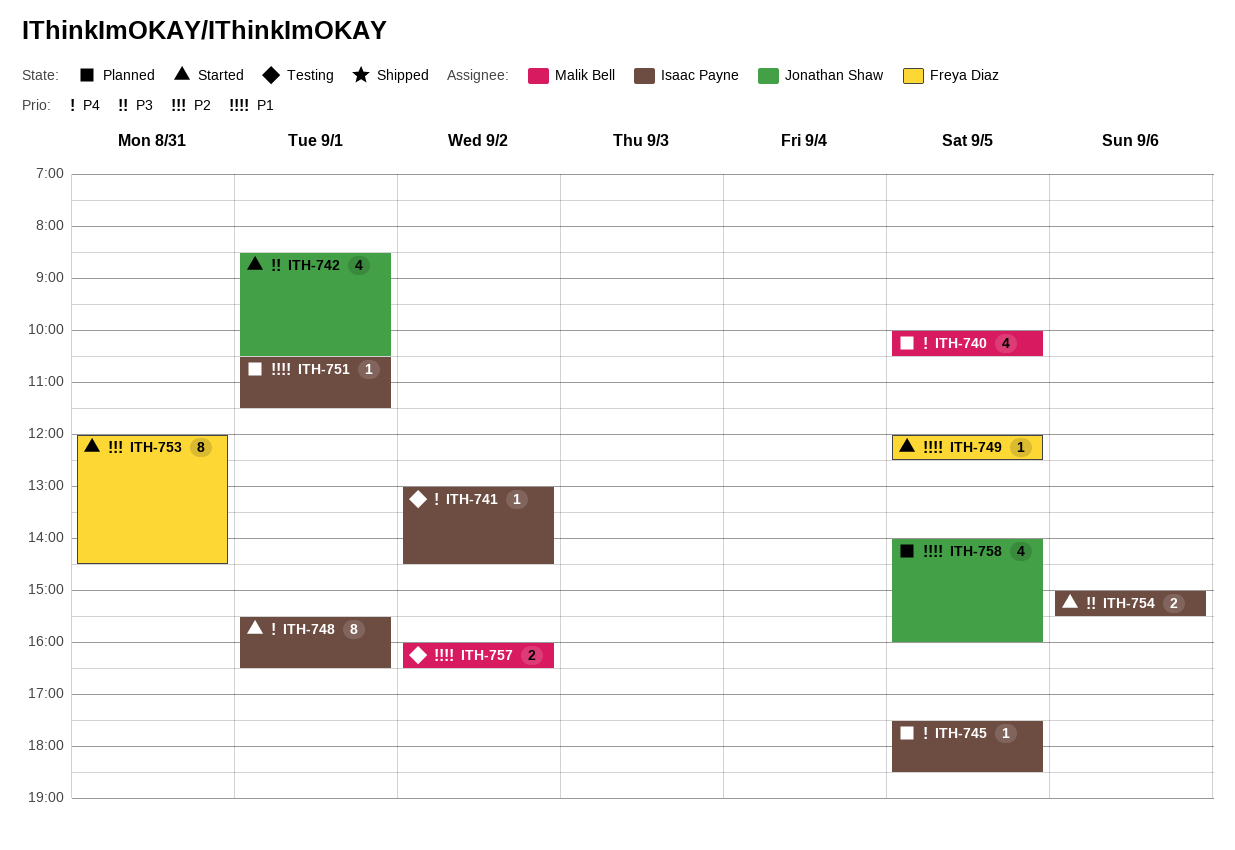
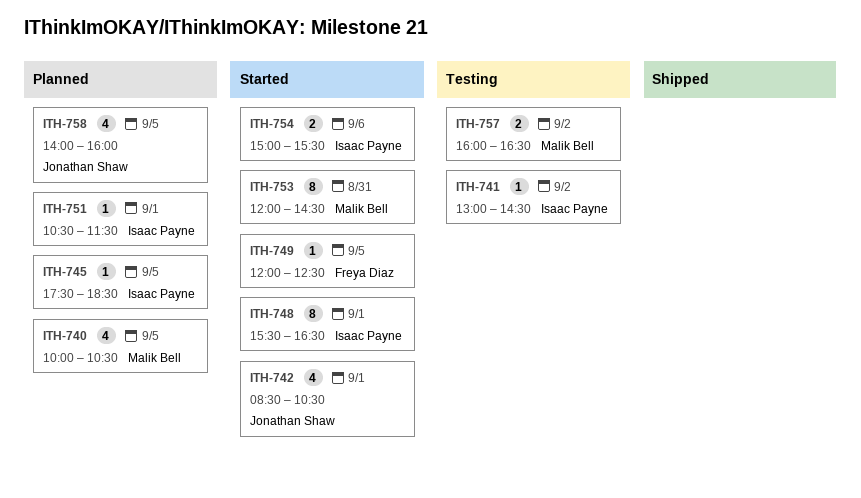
ITH-753, owner: Freya Diaz -> Malik Bell

